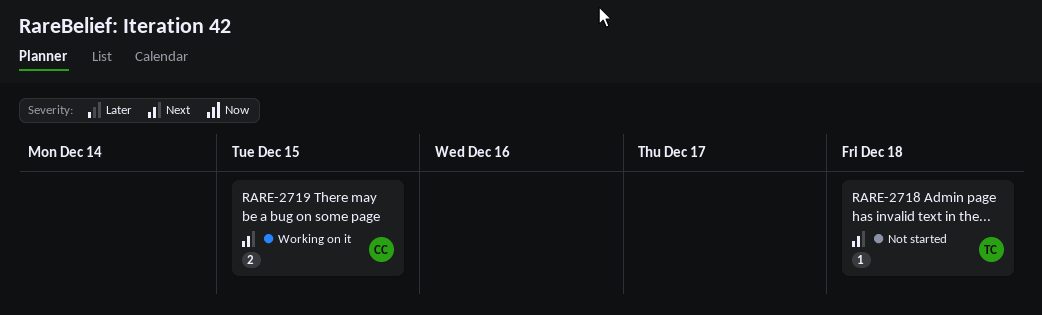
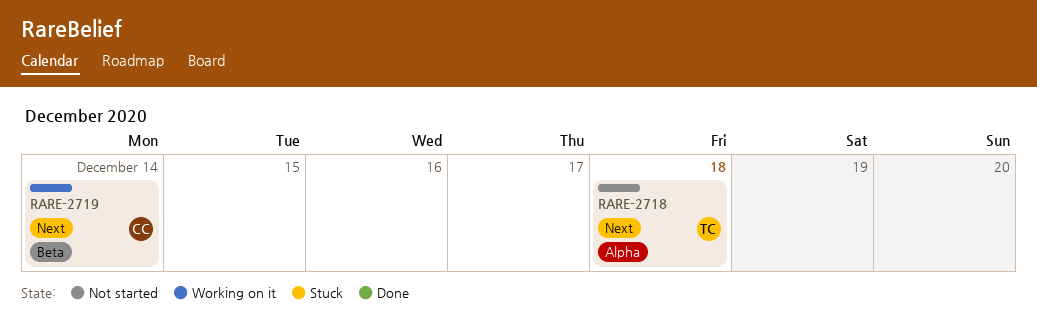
RARE-2719, due: Dec 15 -> Dec 14

